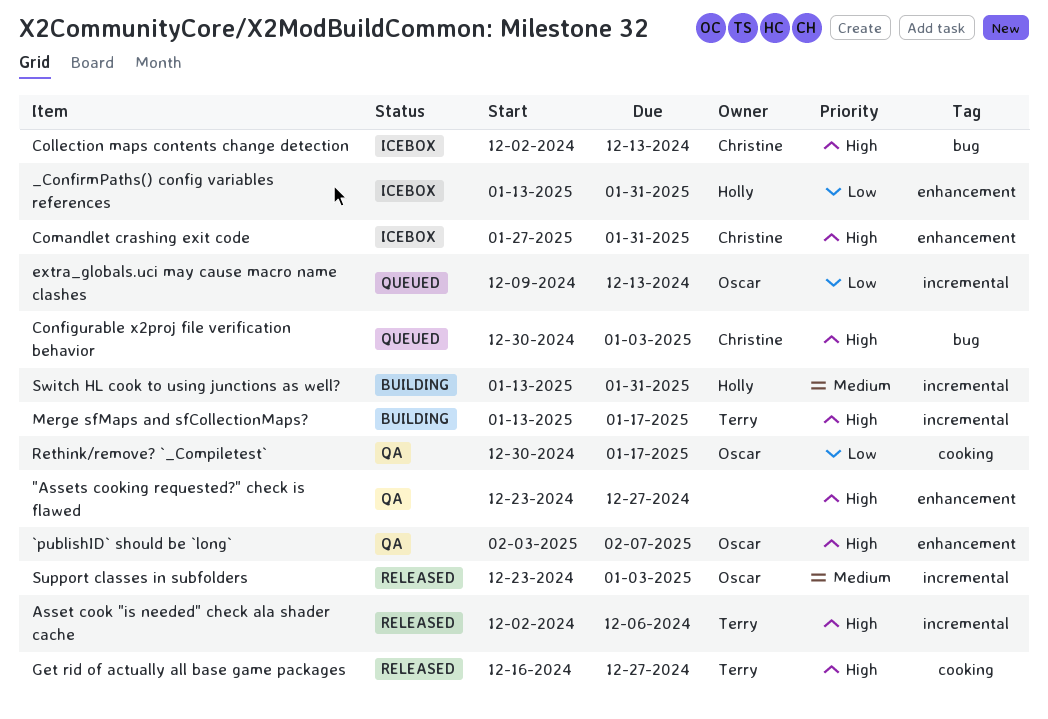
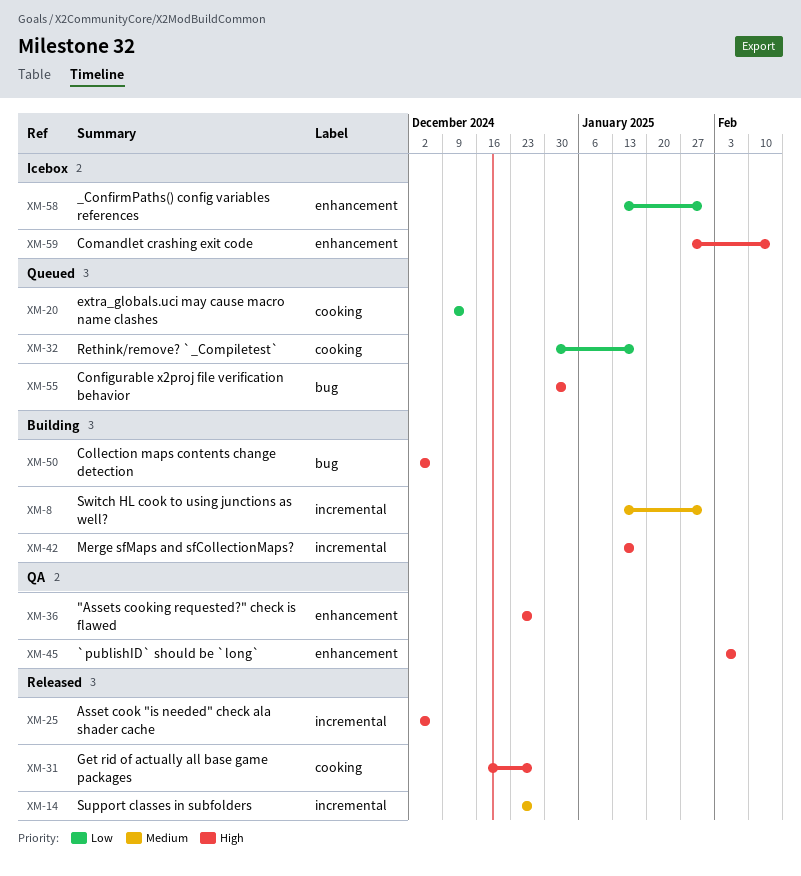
Collection maps contents change detection, status: Icebox -> Building
Collection maps contents change detection, due: Dec 13 -> Dec 6
Comandlet crashing exit code, due: Jan 31 -> Feb 14
extra_globals.uci may cause macro name clashes, label: incremental -> cooking
Rethink/remove? `_Compiletest`, status: QA -> Queued
Support classes in subfolders, due: Jan 3 -> Dec 27

